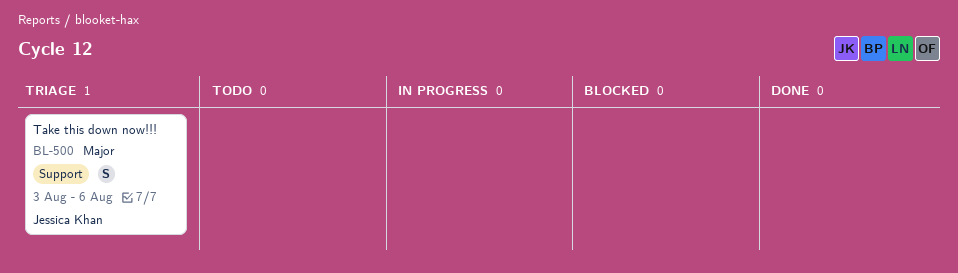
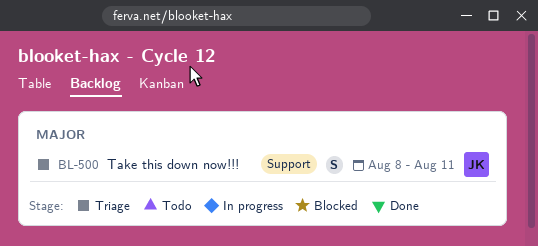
BL-500, start: Aug 3 -> Aug 8
BL-500, due: Aug 6 -> Aug 11

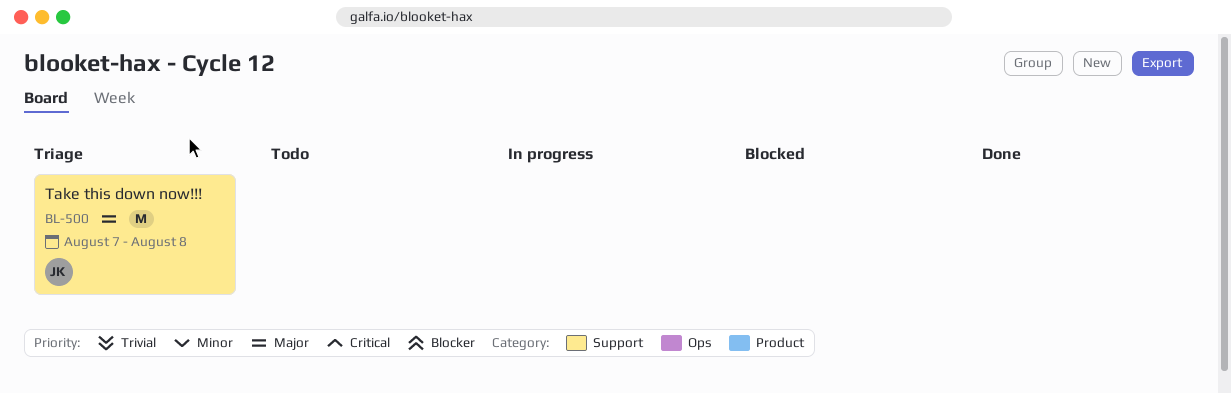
BL-500, estimate: S -> M
BL-500, start: Aug 8 -> Aug 7
BL-500, due: Aug 11 -> Aug 8

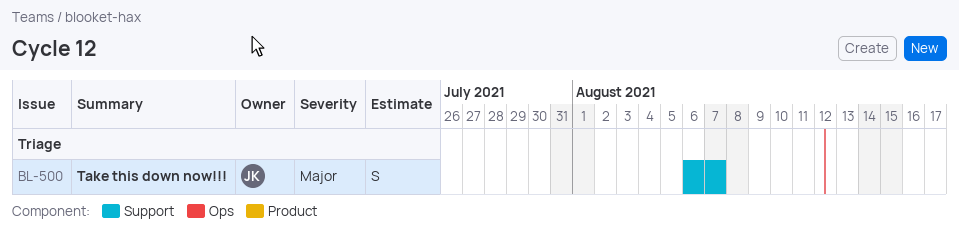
BL-500, estimate: M -> S
BL-500, start: Aug 7 -> Aug 6
BL-500, due: Aug 8 -> Aug 7

